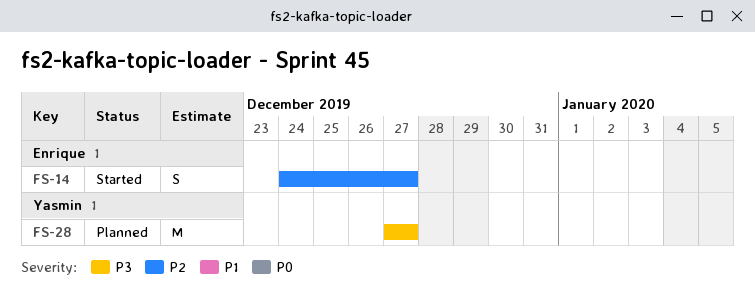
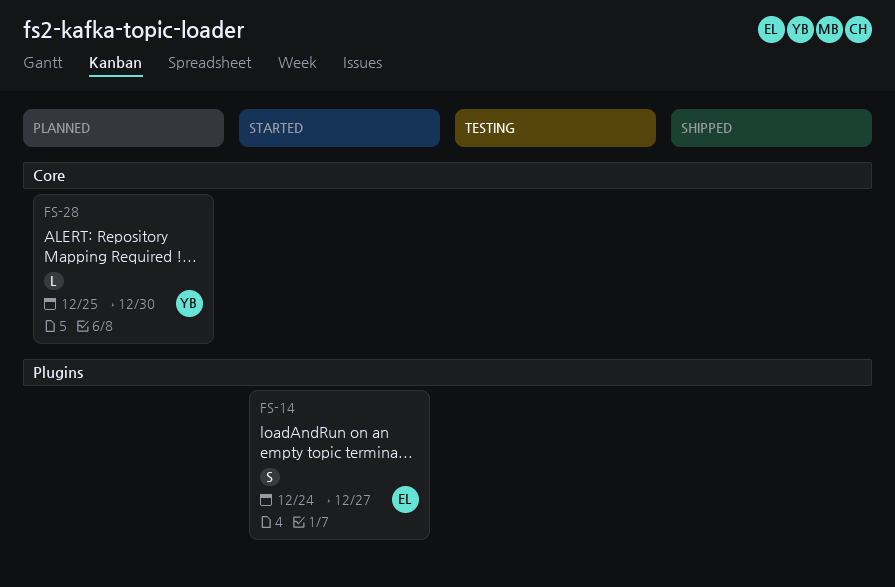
FS-28, estimate: M -> L
FS-28, start: Dec 27 -> Dec 25
FS-28, due: Dec 27 -> Dec 30

